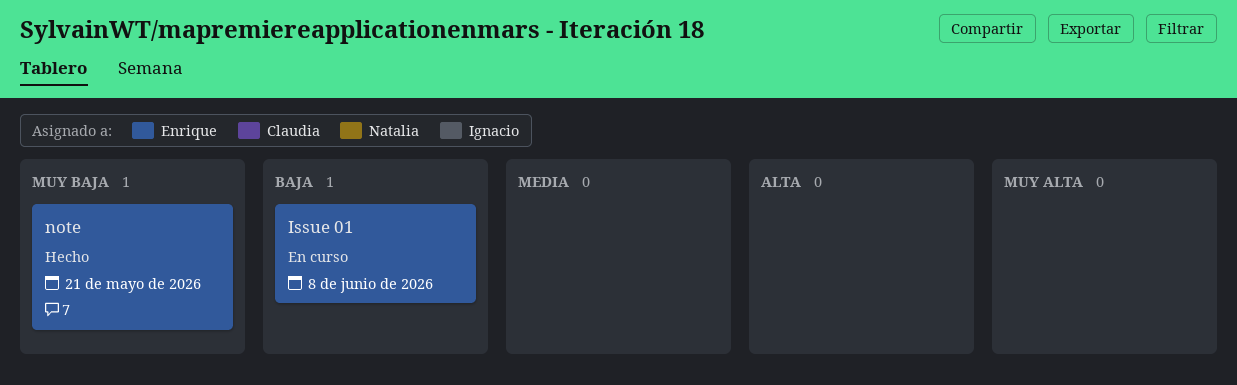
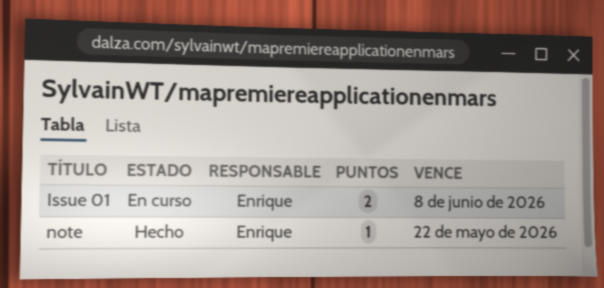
note, due: May 21 -> May 22

